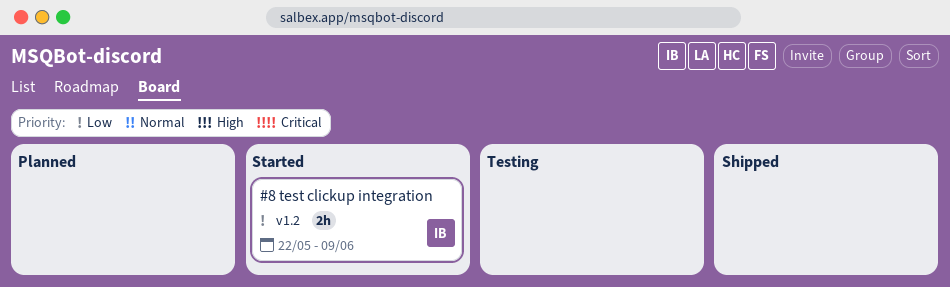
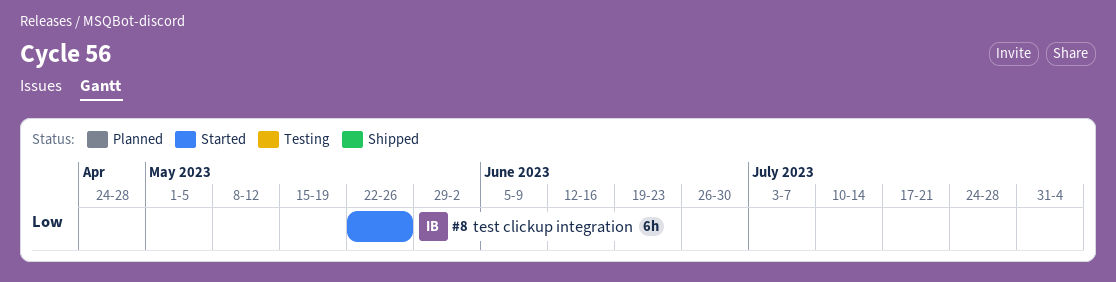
#8, estimate: 2h -> 6h
#8, due: Jun 9 -> May 26

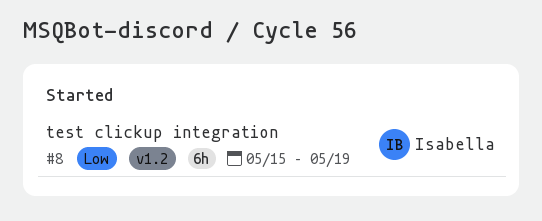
#8, start: May 22 -> May 15
#8, due: May 26 -> May 19

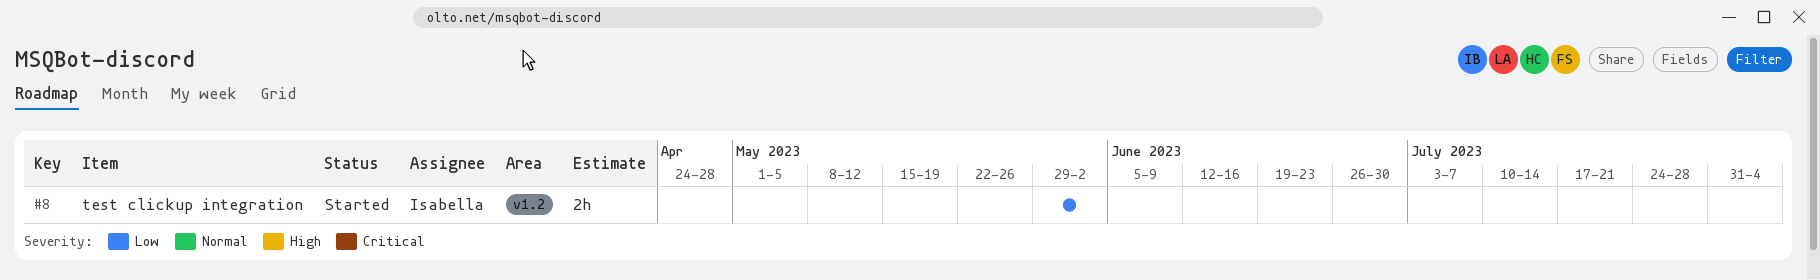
#8, estimate: 6h -> 2h
#8, start: May 15 -> May 29
#8, due: May 19 -> Jun 2

